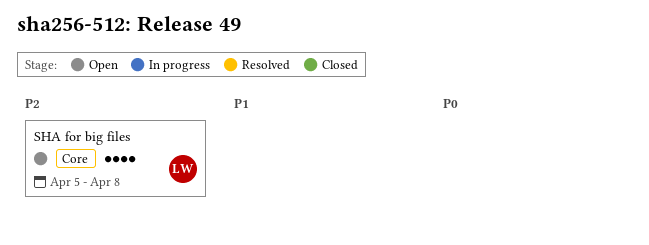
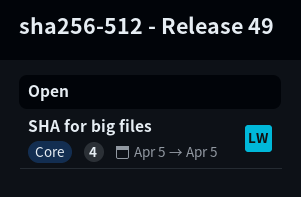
SHA for big files, due: Apr 8 -> Apr 5

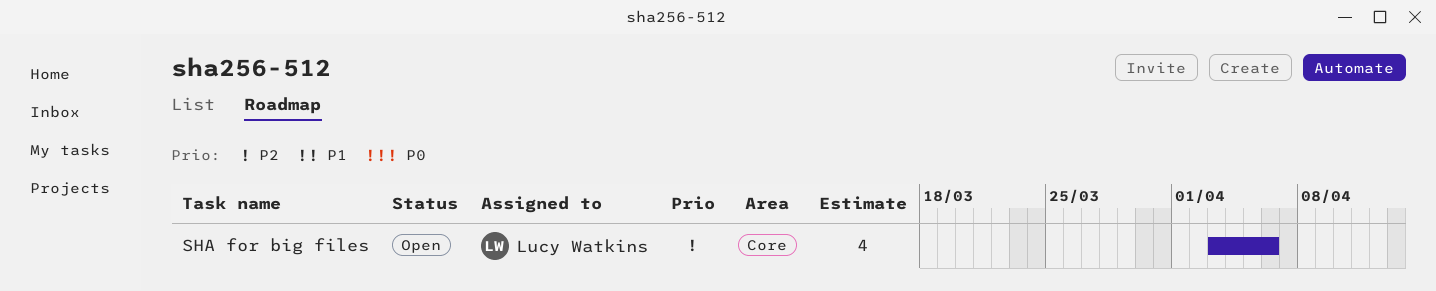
SHA for big files, start: Apr 5 -> Apr 3
SHA for big files, due: Apr 5 -> Apr 6

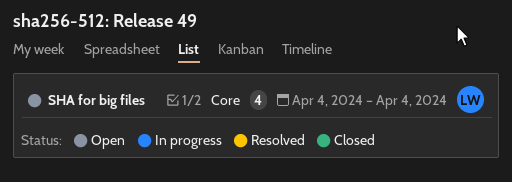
SHA for big files, start: Apr 3 -> Apr 4
SHA for big files, due: Apr 6 -> Apr 4

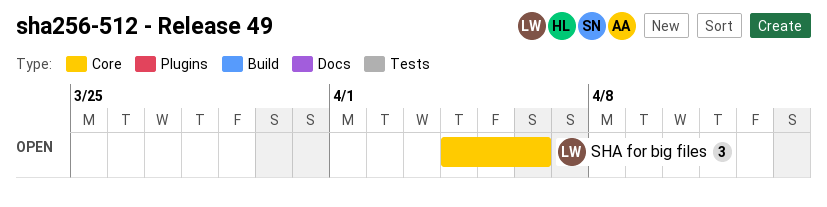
SHA for big files, estimate: 4 -> 3
SHA for big files, due: Apr 4 -> Apr 6

